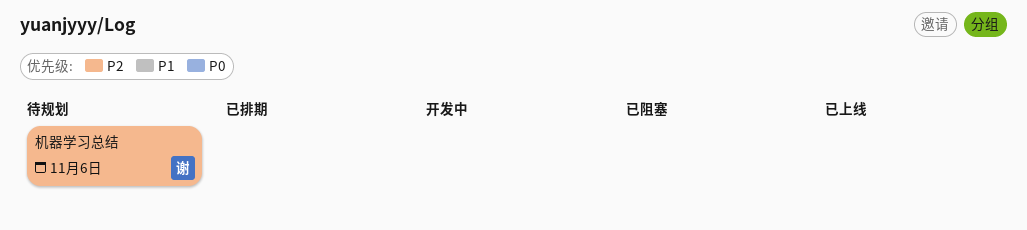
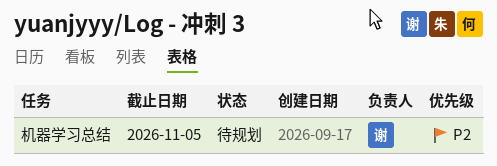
机器学习总结, due: Nov 6 -> Nov 5

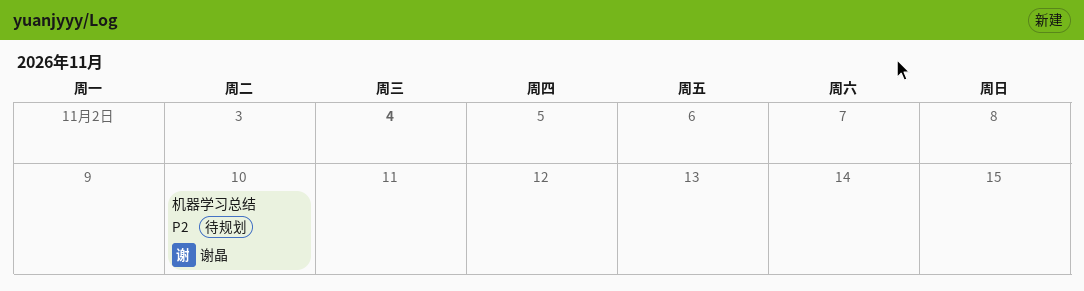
机器学习总结, due: Nov 5 -> Nov 10

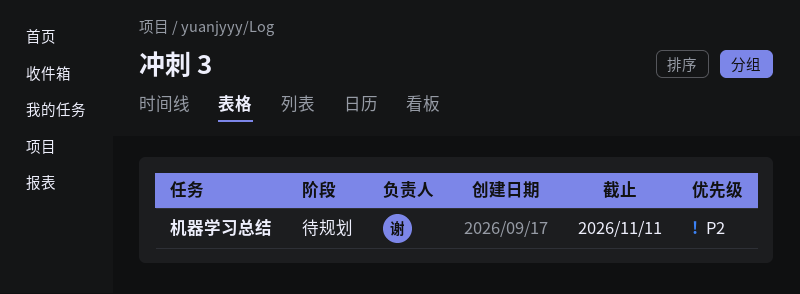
机器学习总结, due: Nov 10 -> Nov 11

